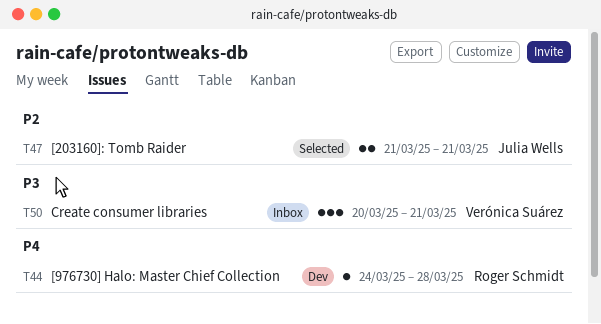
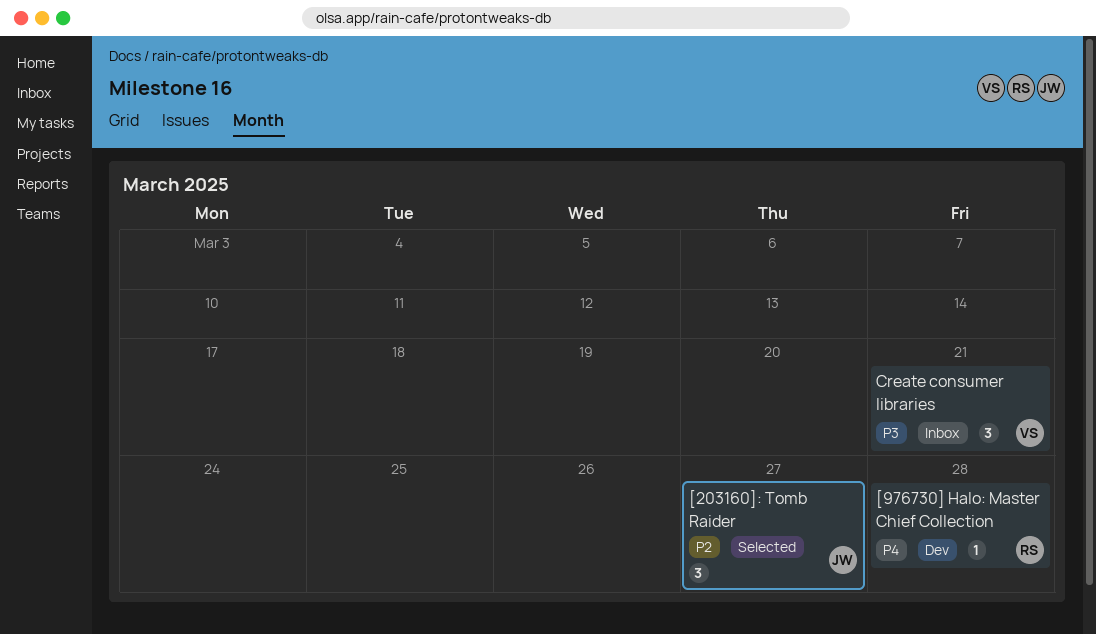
[203160]: Tomb Raider, estimate: 2 -> 3
[203160]: Tomb Raider, due: Mar 21 -> Mar 27

